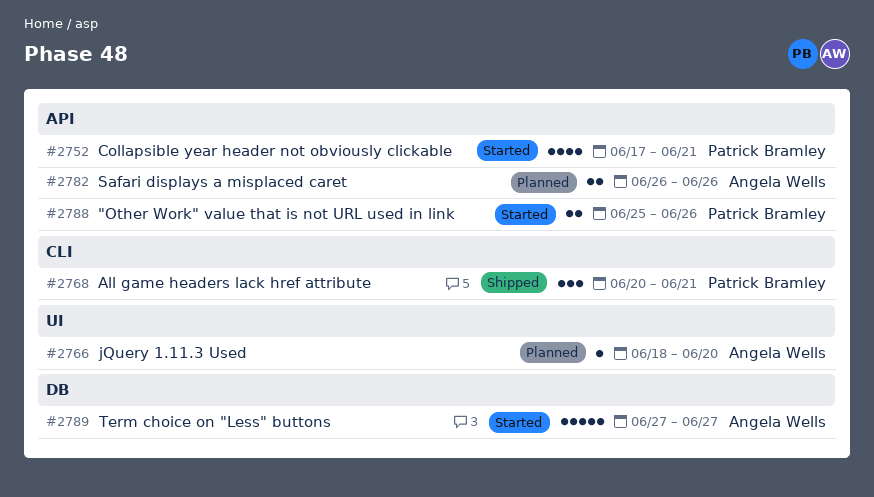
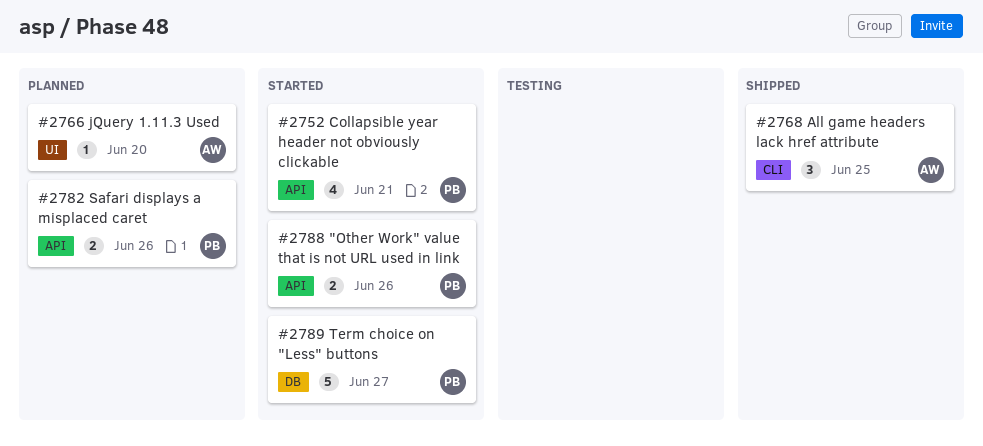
#2768, owner: Patrick Bramley -> Angela Wells
#2768, due: Jun 21 -> Jun 25
#2782, owner: Angela Wells -> Patrick Bramley
#2789, owner: Angela Wells -> Patrick Bramley

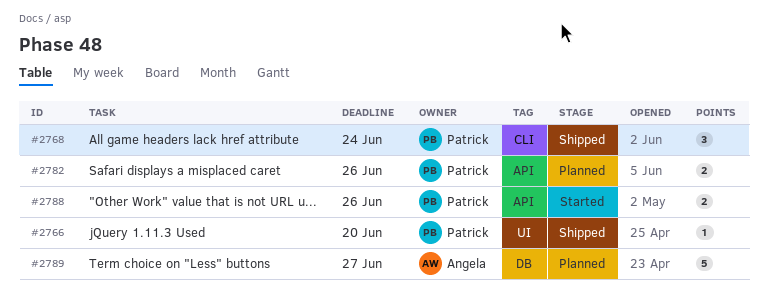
#2752: present -> none
#2766, status: Planned -> Shipped
#2766, owner: Angela -> Patrick
#2768, owner: Angela -> Patrick
#2768, due: Jun 25 -> Jun 24
#2789, status: Started -> Planned
#2789, owner: Patrick -> Angela

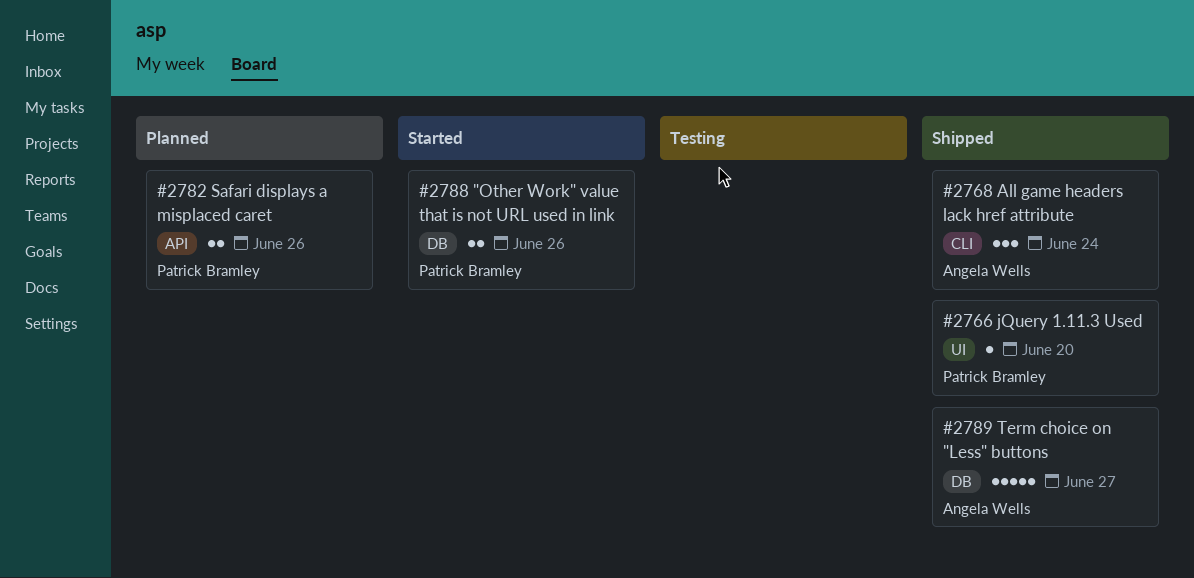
#2768, owner: Patrick Bramley -> Angela Wells
#2788, label: API -> DB
#2789, status: Planned -> Shipped

